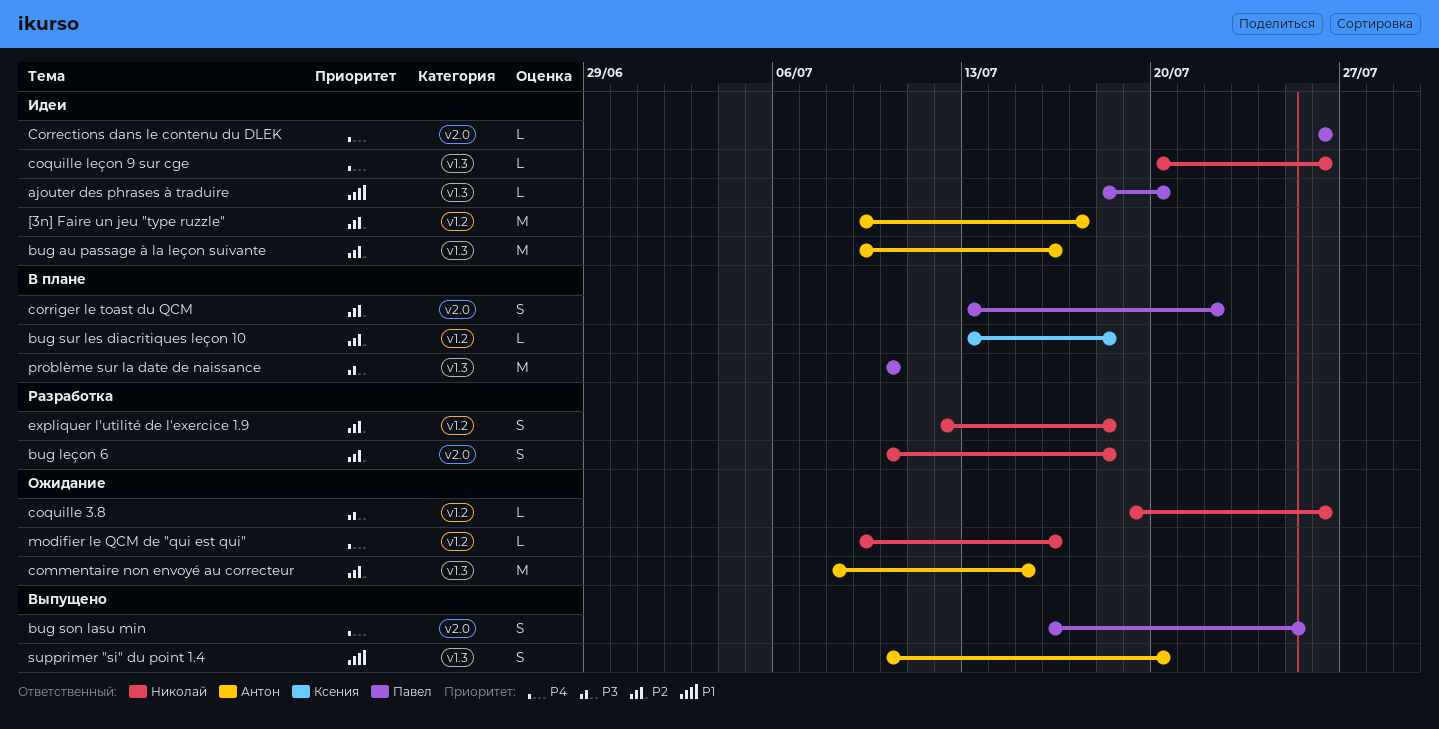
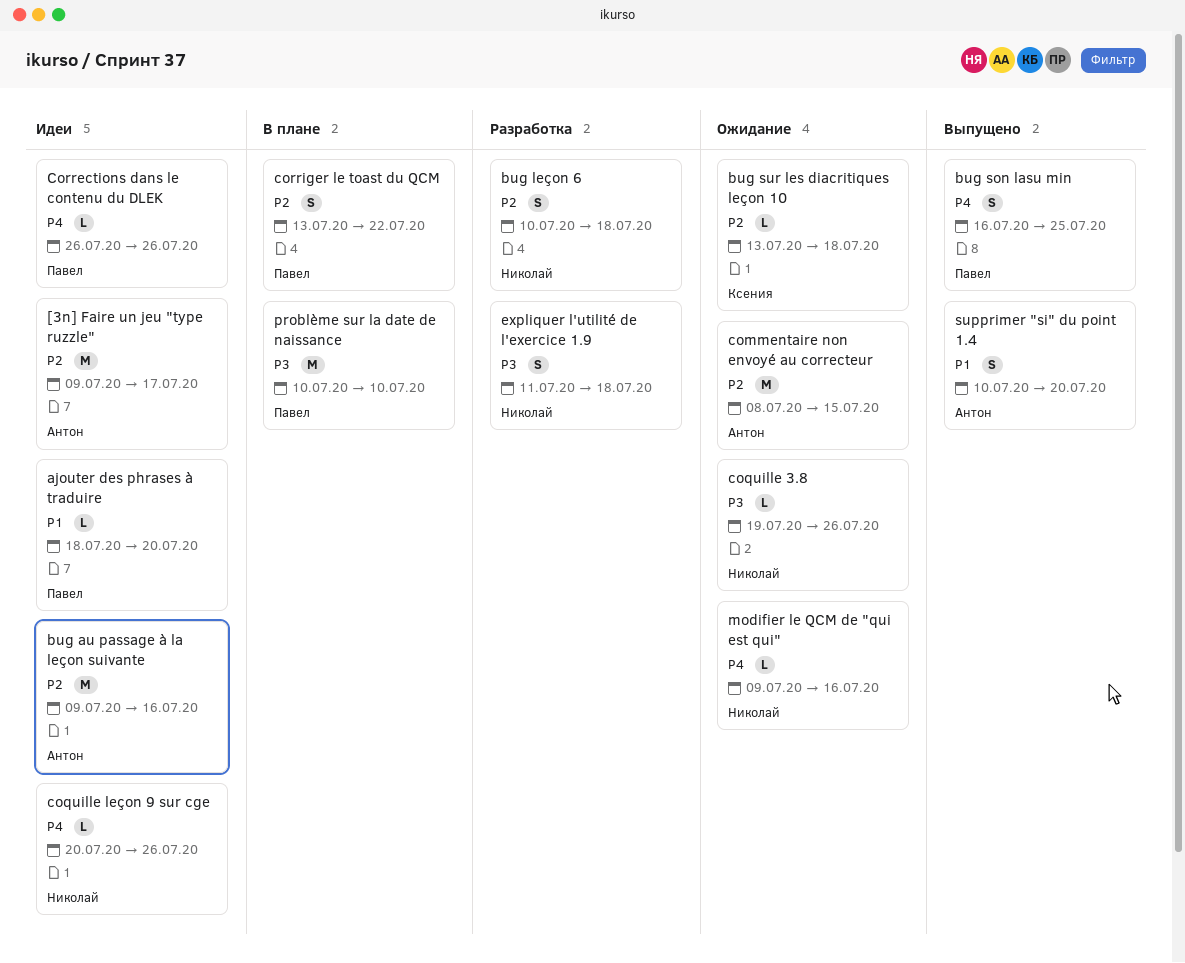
bug sur les diacritiques leçon 10, status: В плане -> Ожидание
expliquer l'utilité de l'exercice 1.9, priority: P2 -> P3
expliquer l'utilité de l'exercice 1.9, start: Jul 12 -> Jul 11

